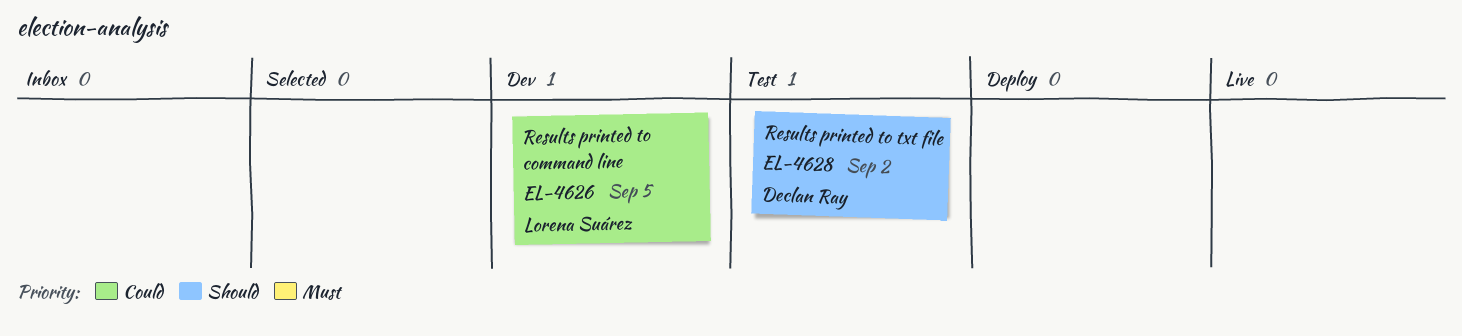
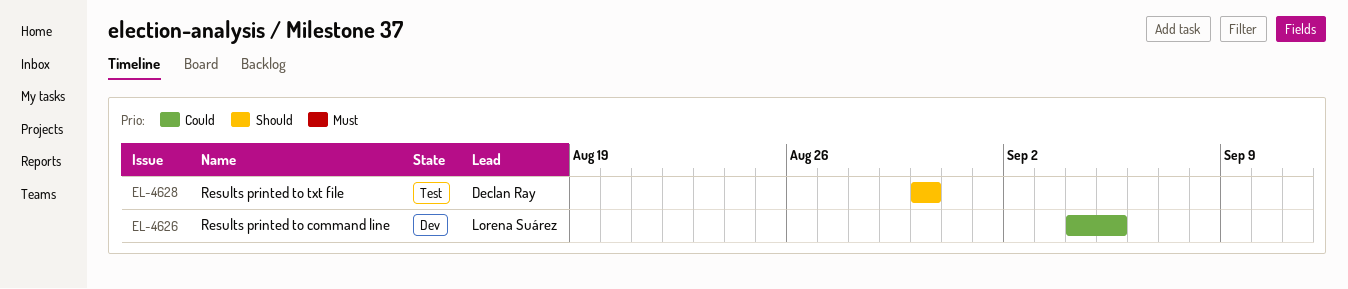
EL-4628, due: Sep 2 -> Aug 30

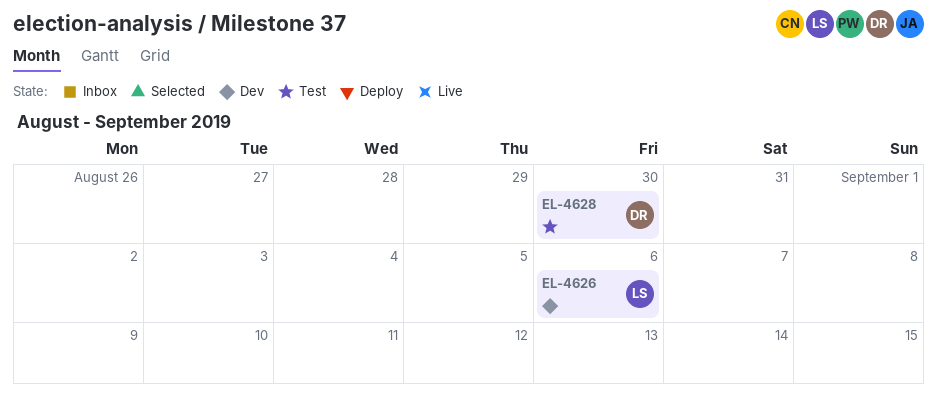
EL-4626, due: Sep 5 -> Sep 6

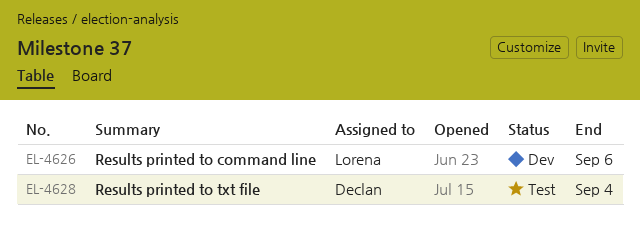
EL-4628, due: Aug 30 -> Sep 4

